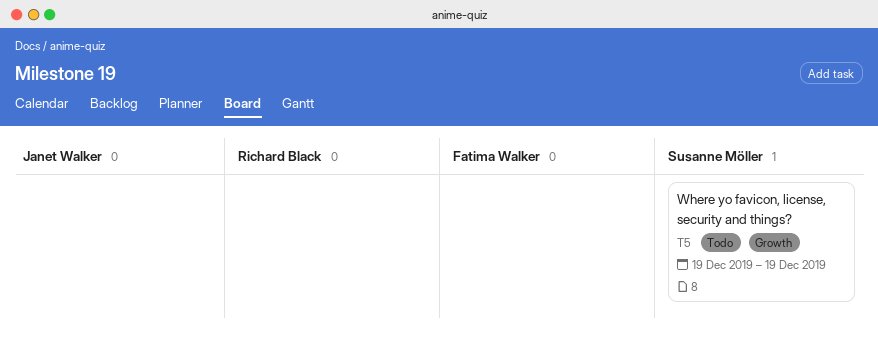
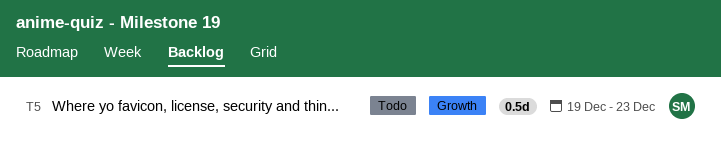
T5, due: Dec 19 -> Dec 23

